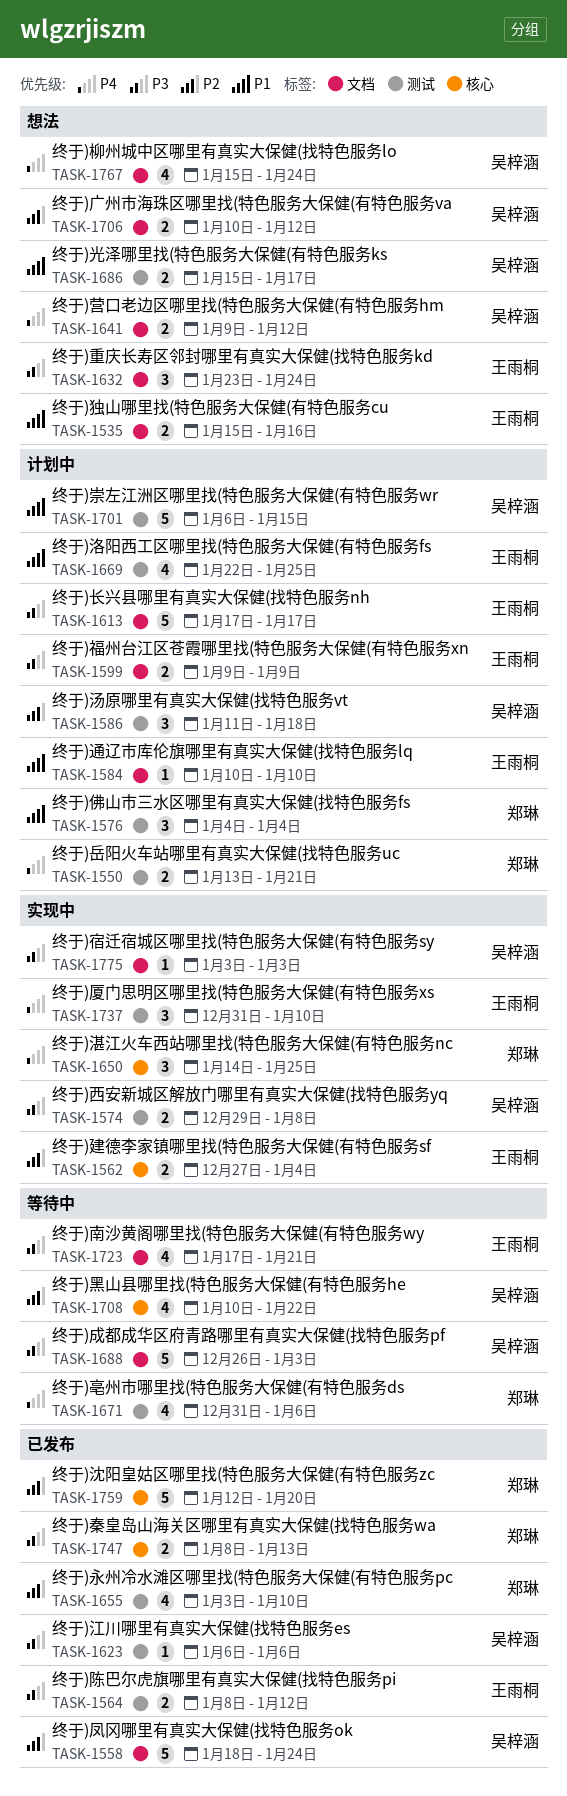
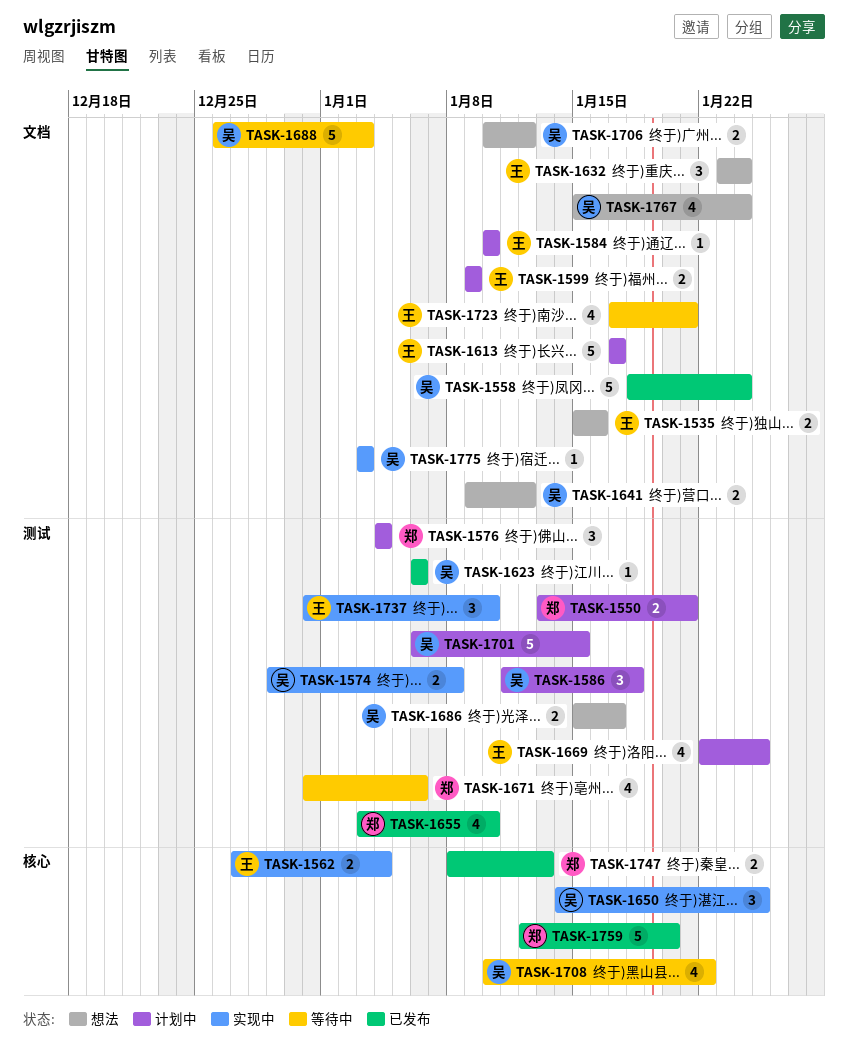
TASK-1564: present -> none
TASK-1650, owner: 郑琳 -> 吴梓涵

